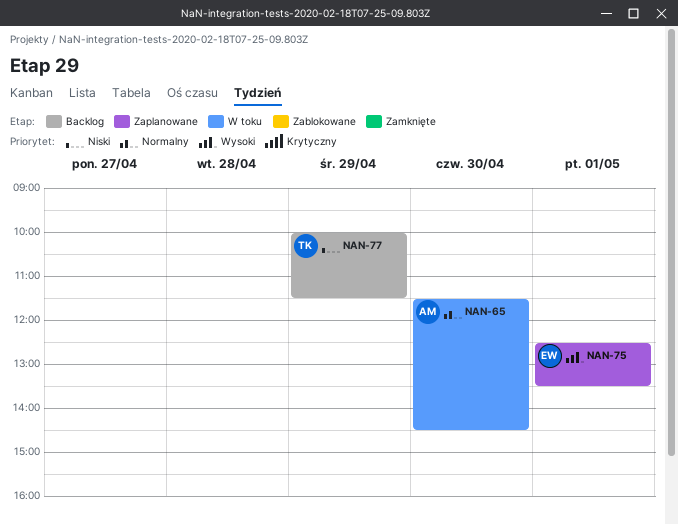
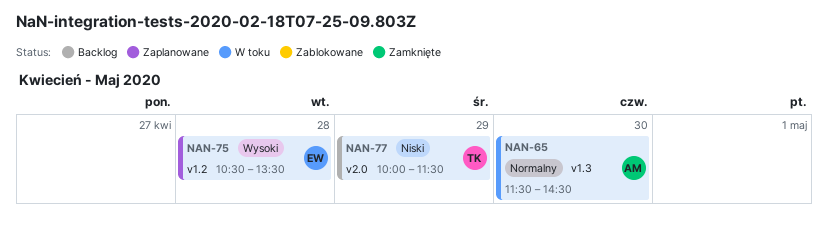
NAN-75, day: May 1 -> Apr 28
NAN-75, begins: 12:30 -> 10:30

